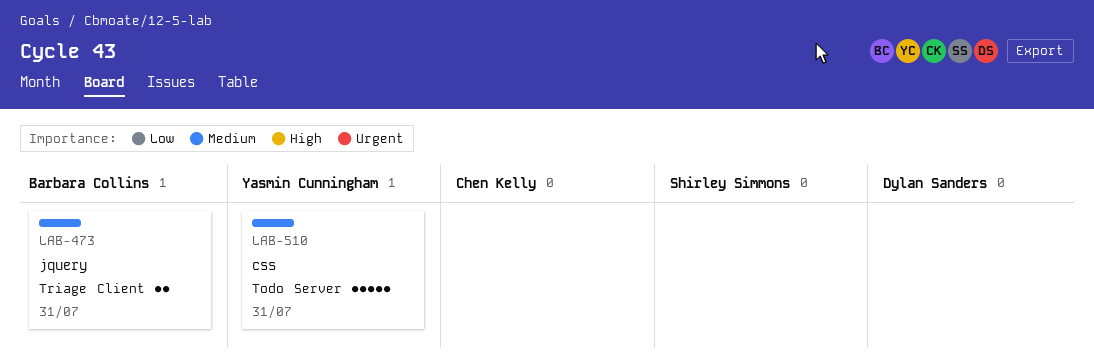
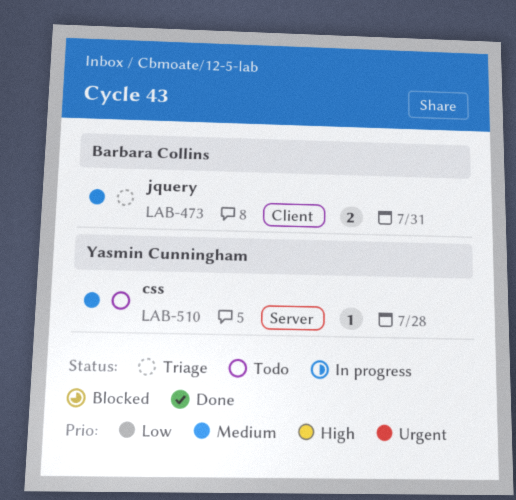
LAB-510, estimate: 5 -> 1
LAB-510, due: Jul 31 -> Jul 28

